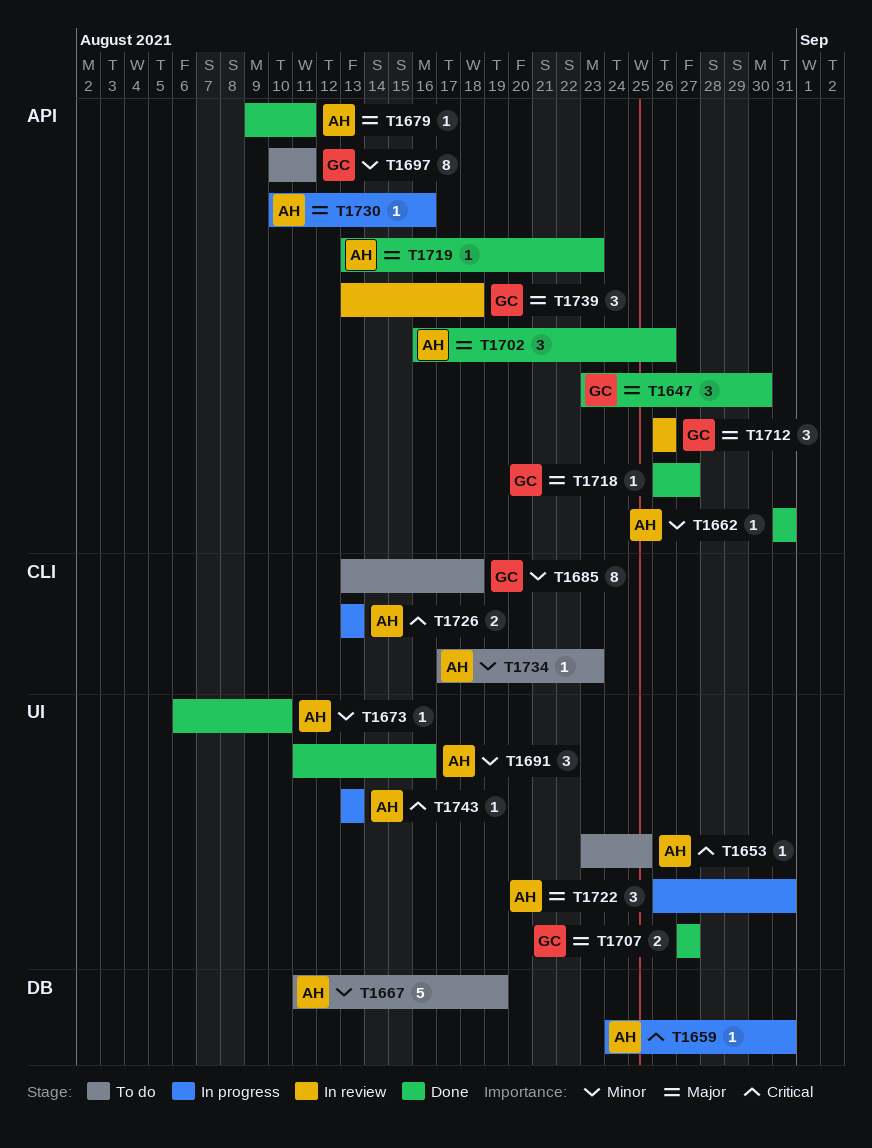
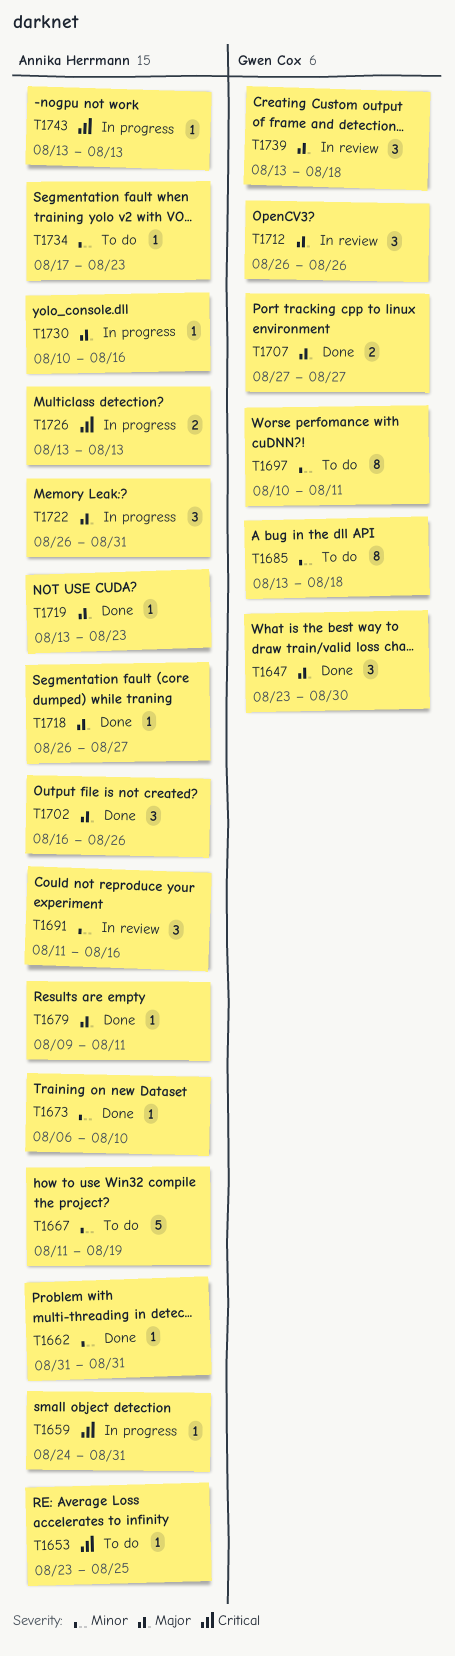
T1691, status: Done -> In review
T1718, owner: Gwen Cox -> Annika Herrmann

